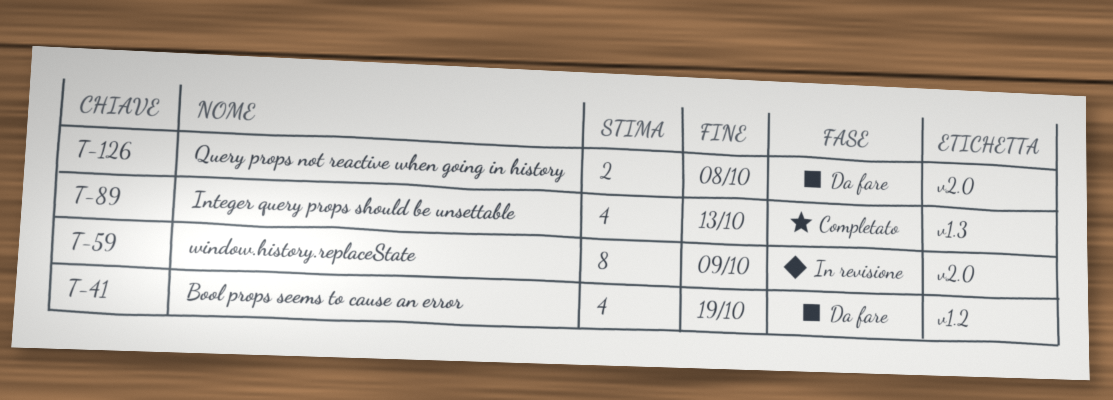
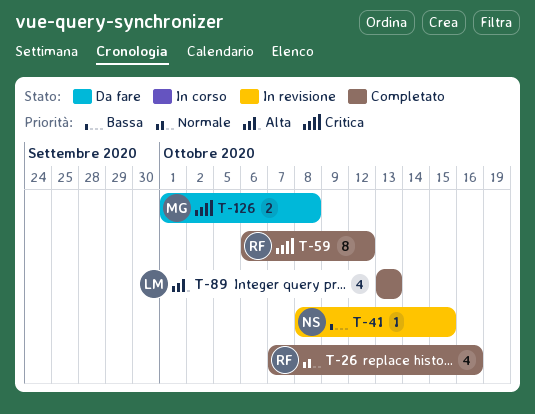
T-26: none -> present
T-41, status: Da fare -> In revisione
T-41, estimate: 4 -> 1
T-41, due: Oct 19 -> Oct 15
T-59, status: In revisione -> Completato
T-59, due: Oct 9 -> Oct 12

